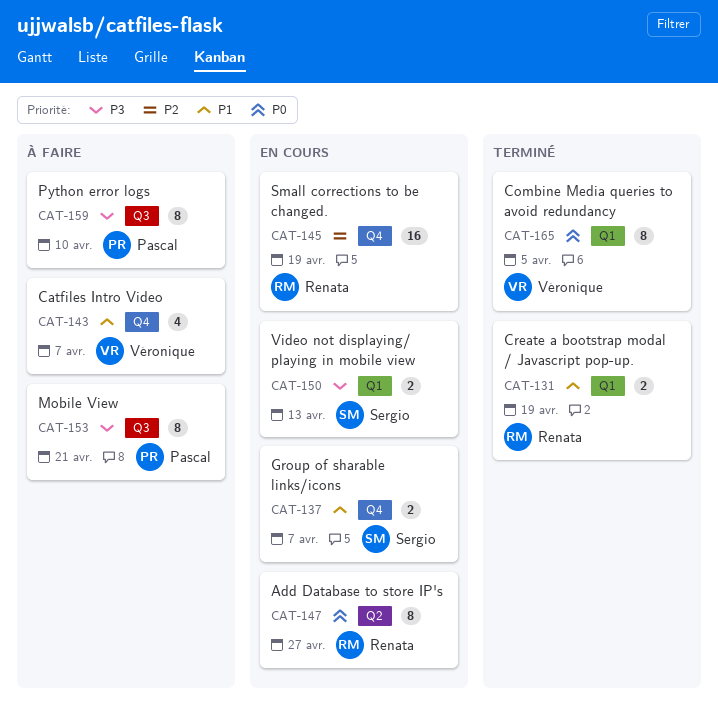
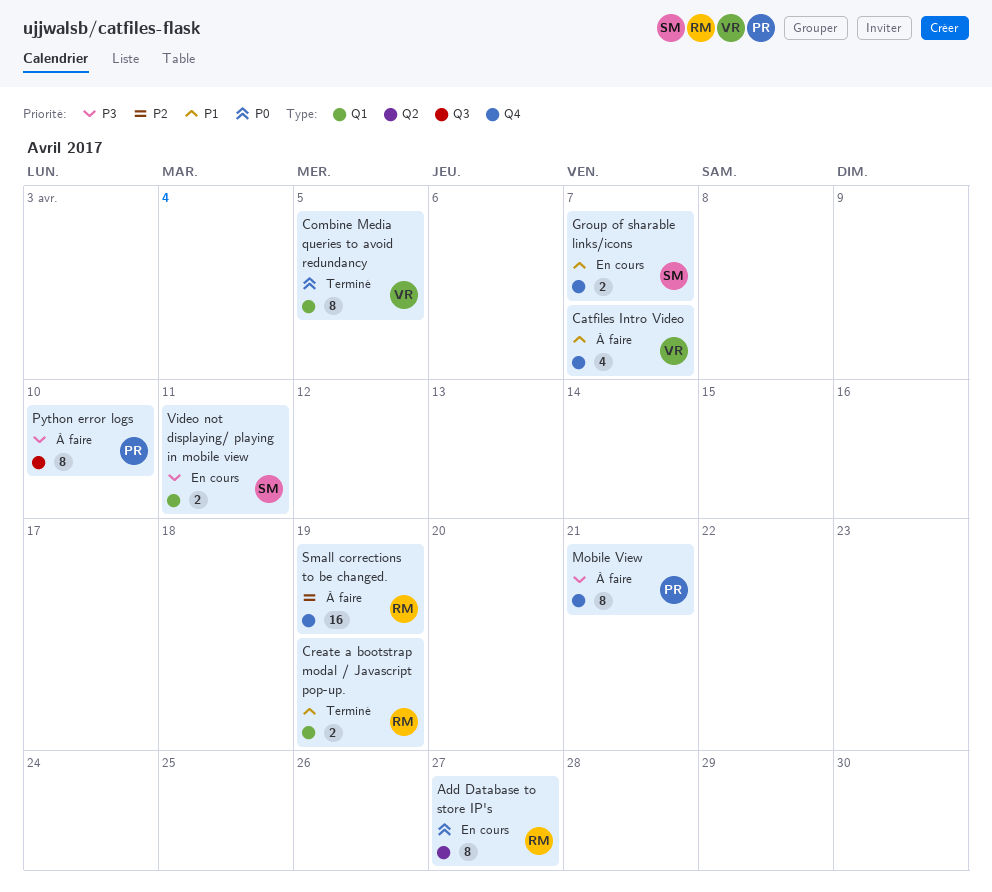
Mobile View, label: Q3 -> Q4
Small corrections to be changed., status: En cours -> À faire
Video not displaying/ playing in mobile view, due: Apr 13 -> Apr 11

